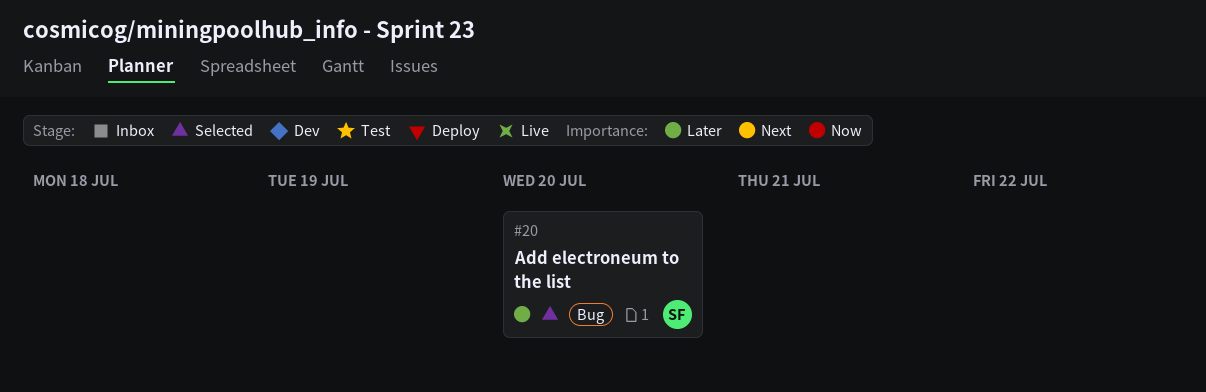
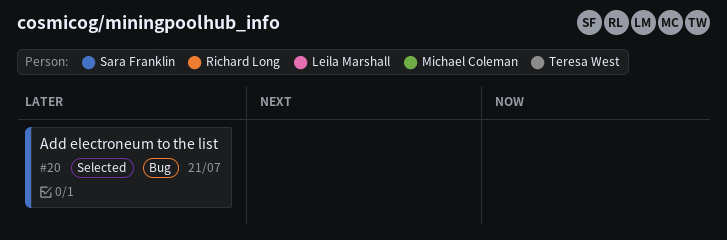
#20, due: Jul 20 -> Jul 21

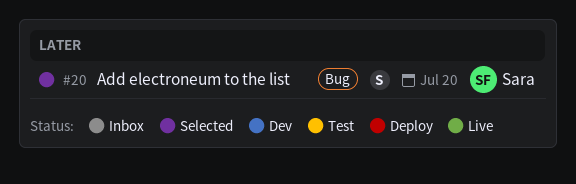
#20, due: Jul 21 -> Jul 20

